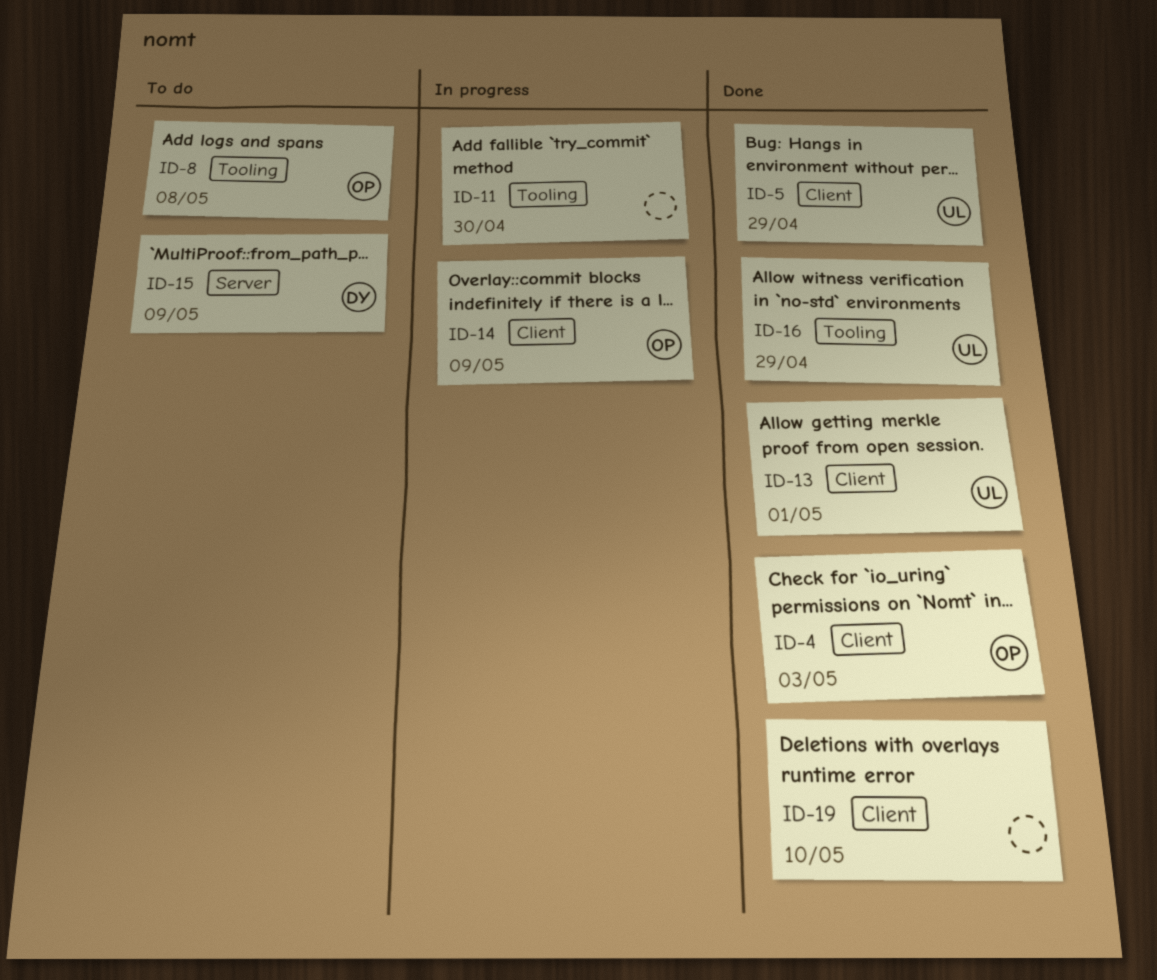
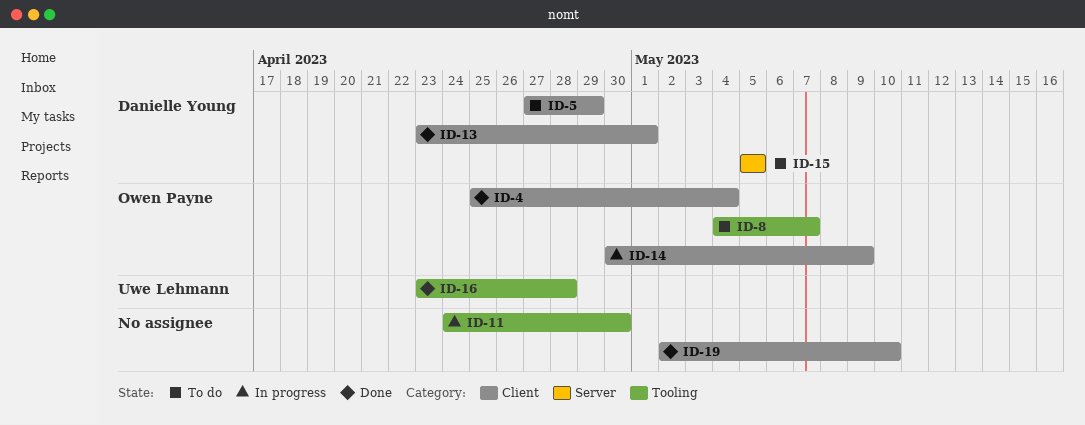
ID-4, due: May 3 -> May 4
ID-5, status: Done -> To do
ID-5, owner: Uwe Lehmann -> Danielle Young
ID-8, due: May 8 -> May 7
ID-13, owner: Uwe Lehmann -> Danielle Young
ID-15, due: May 9 -> May 5
ID-16, due: Apr 29 -> Apr 28

